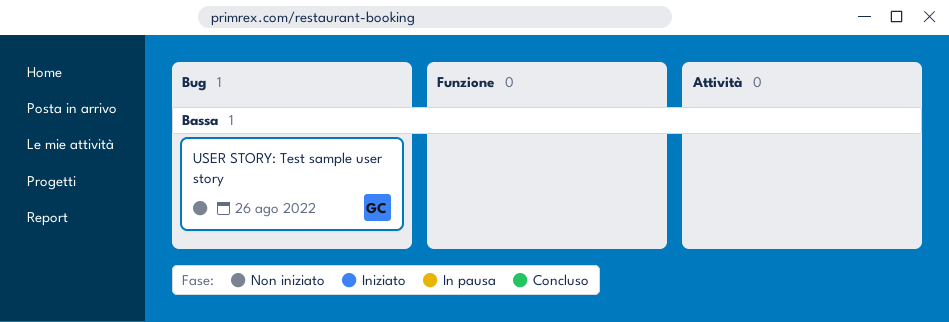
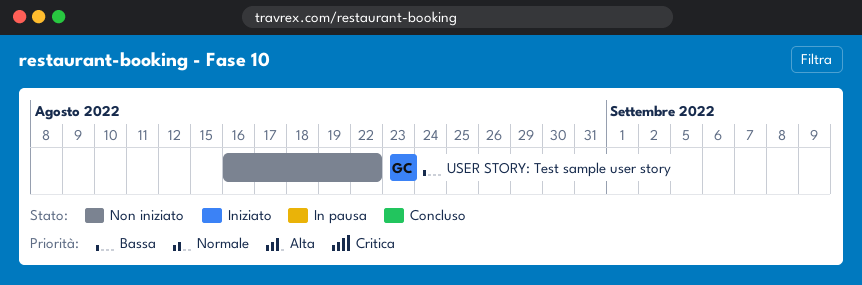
USER STORY: Test sample user story, due: Aug 26 -> Aug 22

